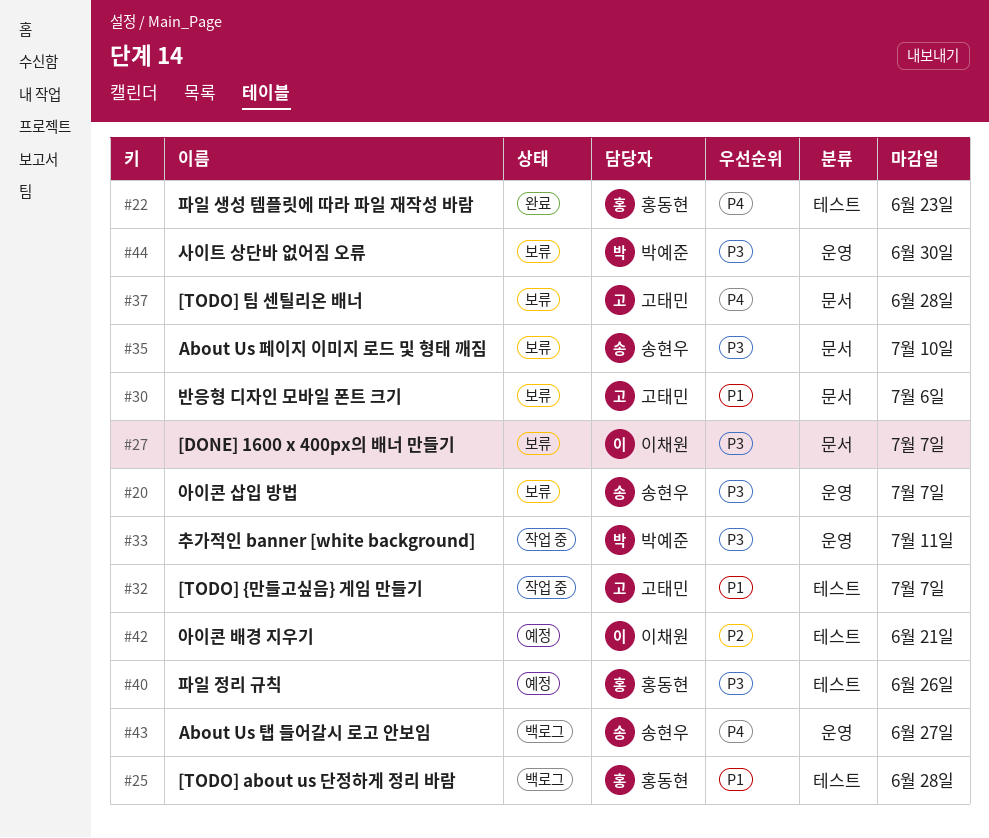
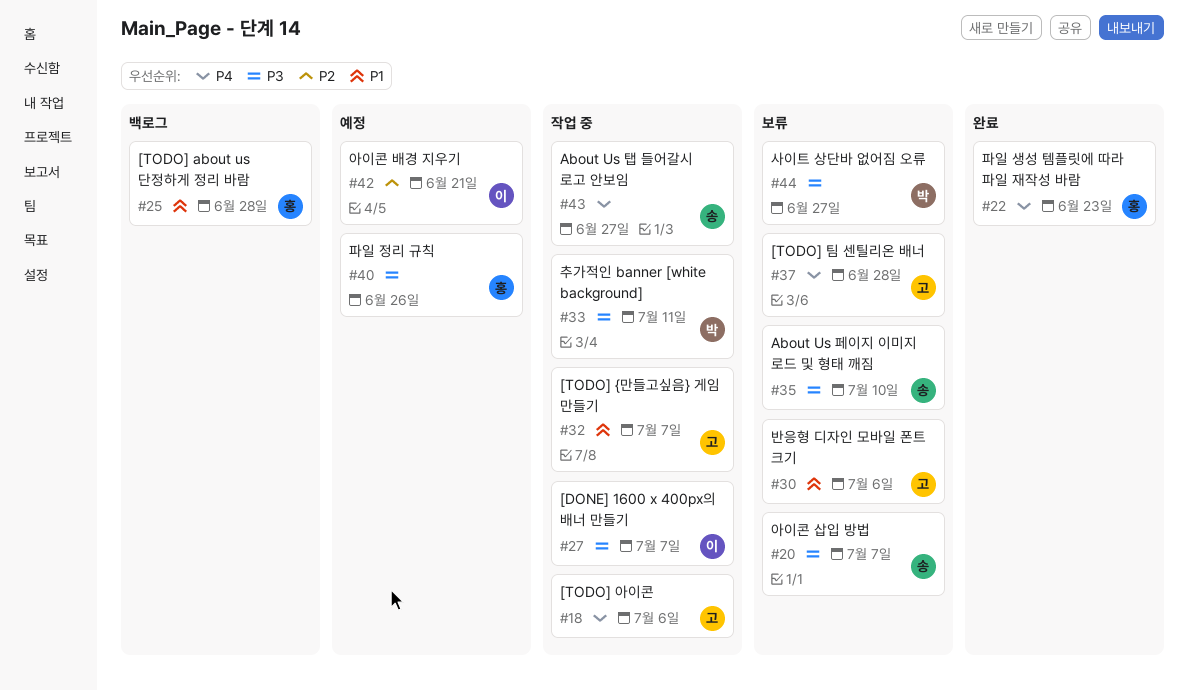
#18: none -> present
#27, status: 보류 -> 작업 중
#43, status: 백로그 -> 작업 중
#44, due: Jun 30 -> Jun 27

